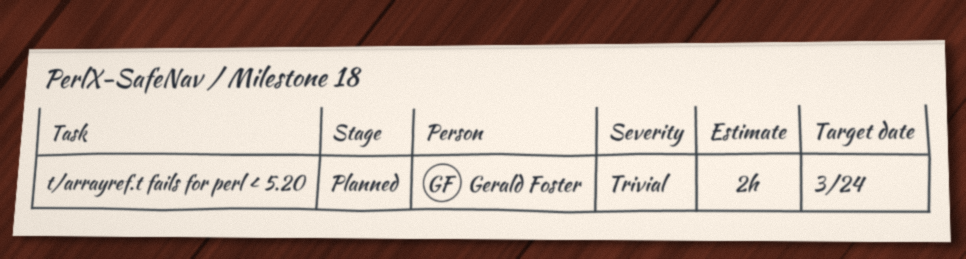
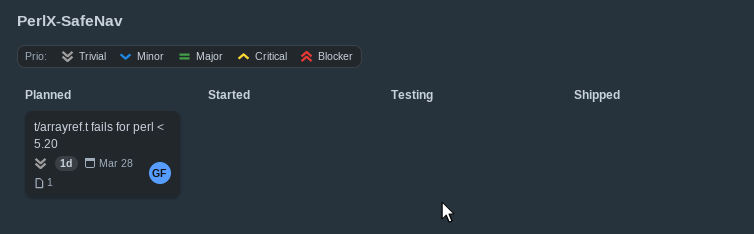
t/arrayref.t fails for perl < 5.20, estimate: 2h -> 1d
t/arrayref.t fails for perl < 5.20, due: Mar 24 -> Mar 28

